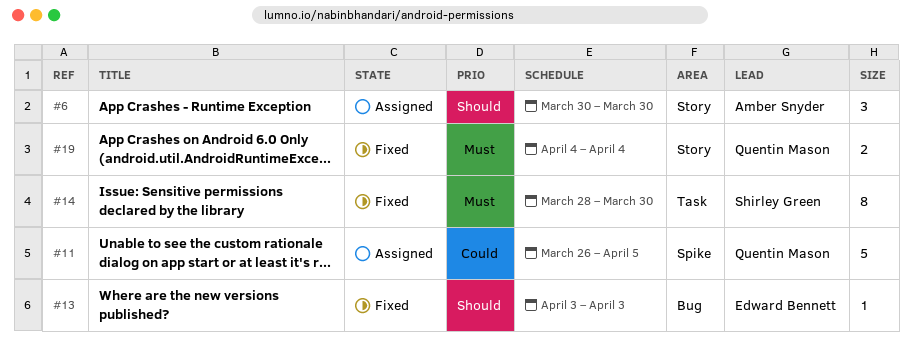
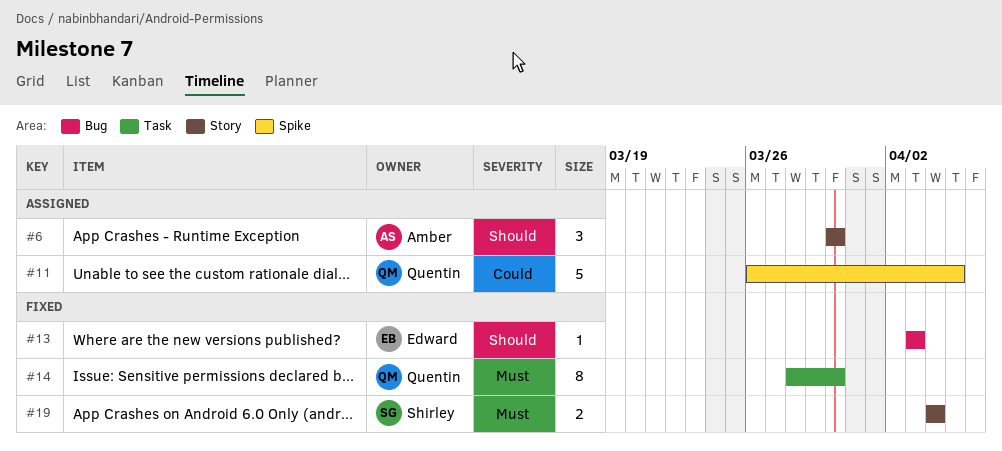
#14, owner: Shirley Green -> Quentin Mason
#19, owner: Quentin Mason -> Shirley Green

